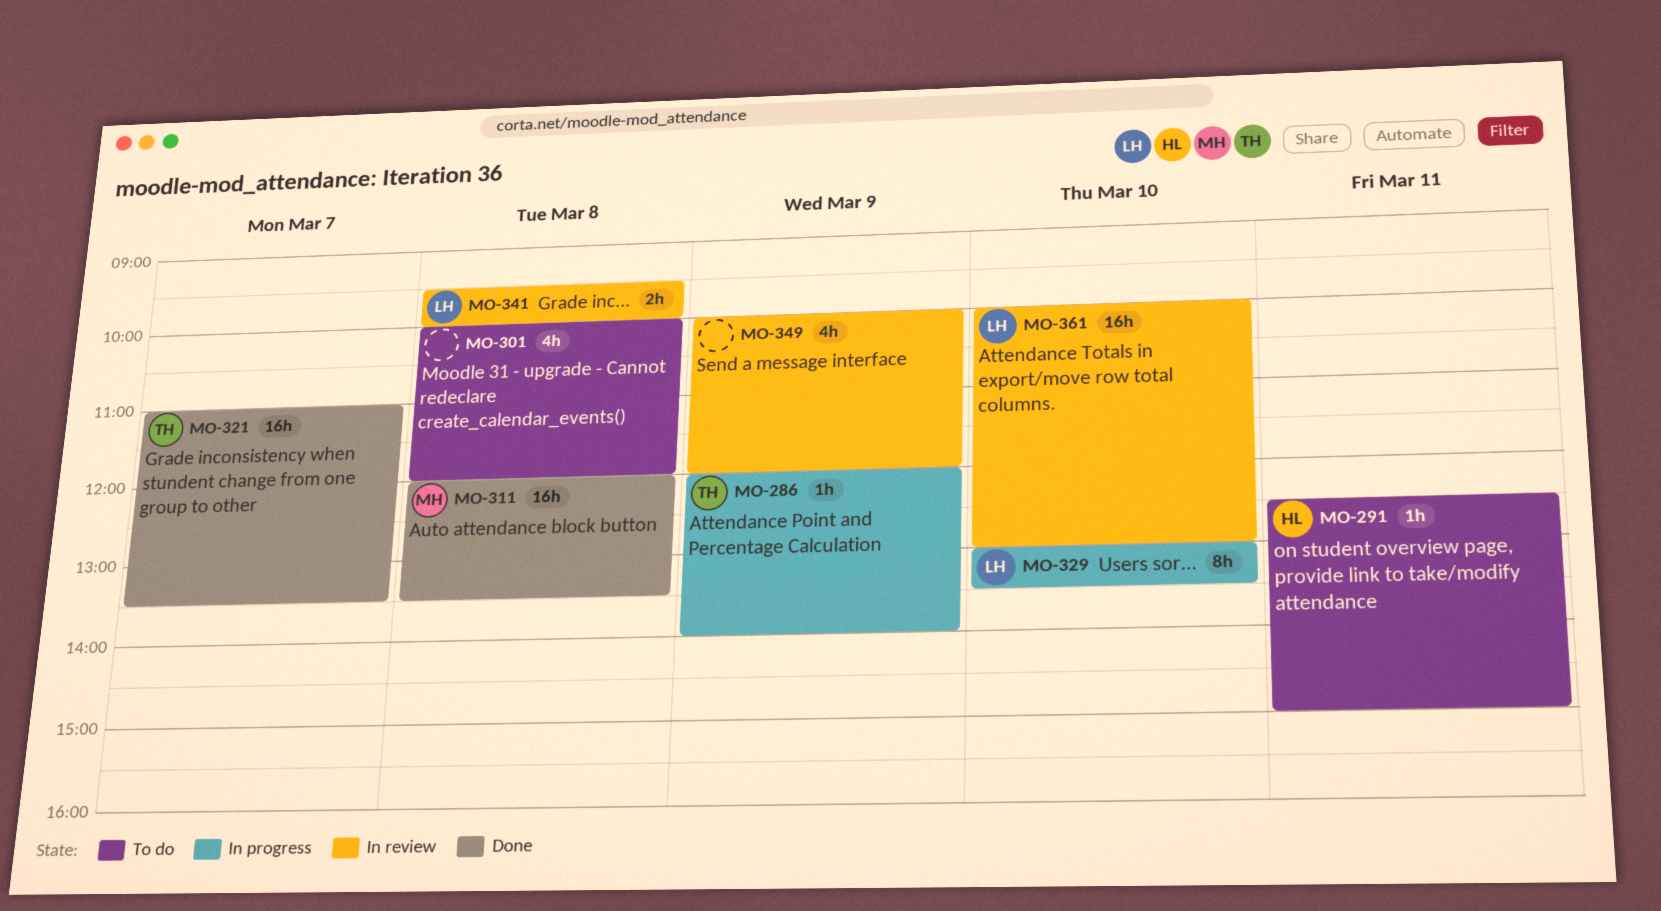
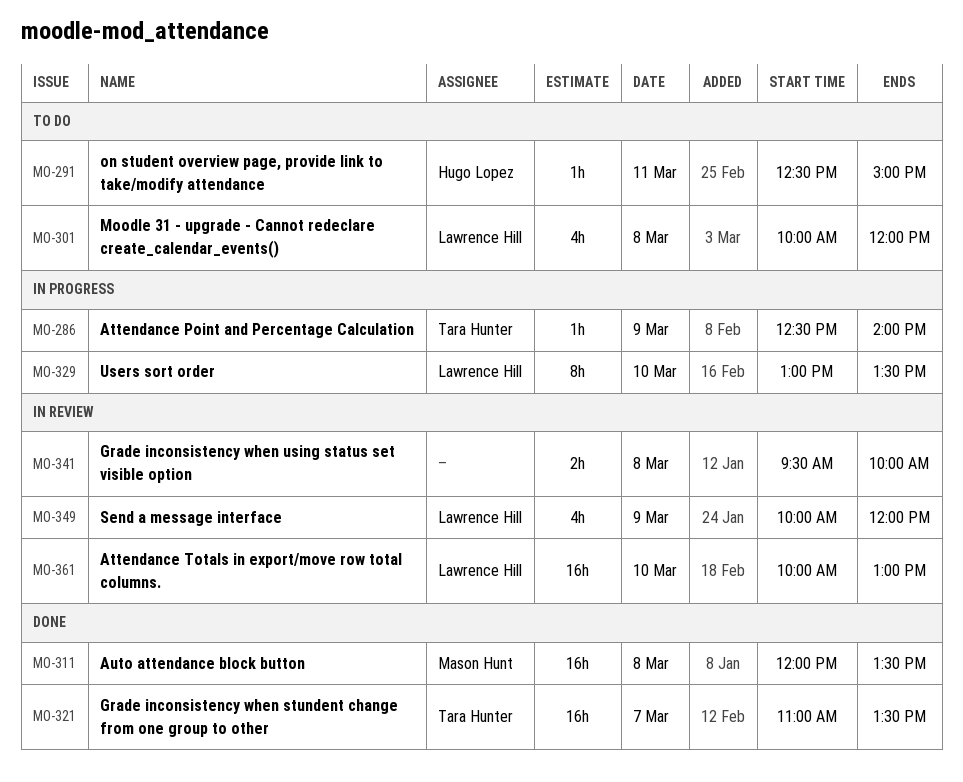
MO-286, begins: 12:00 -> 12:30
MO-301, owner: none -> Lawrence Hill
MO-341, owner: Lawrence Hill -> none
MO-349, owner: none -> Lawrence Hill

